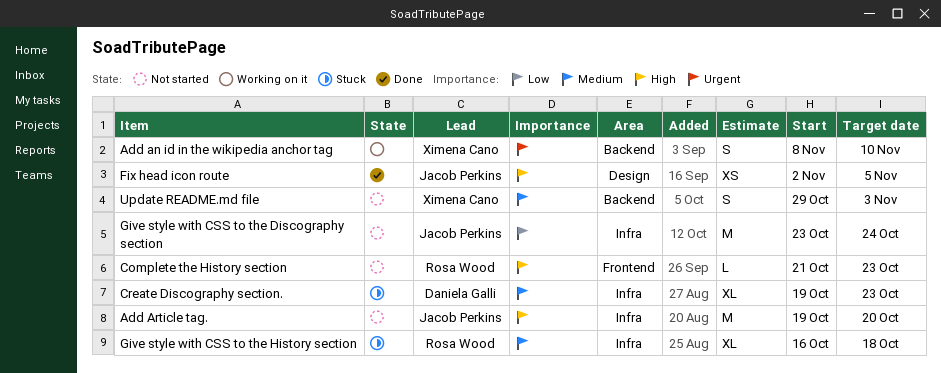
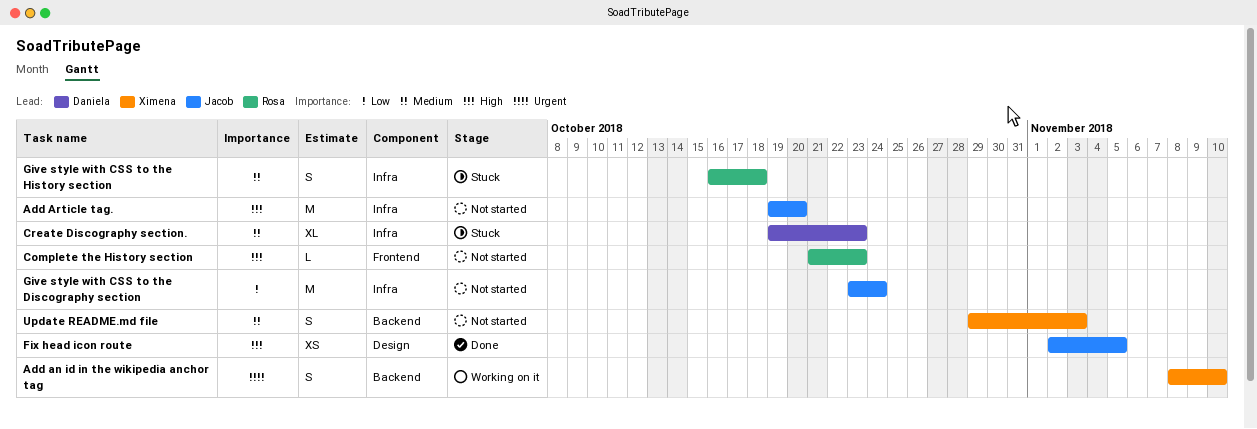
Give style with CSS to the History section, estimate: XL -> S

